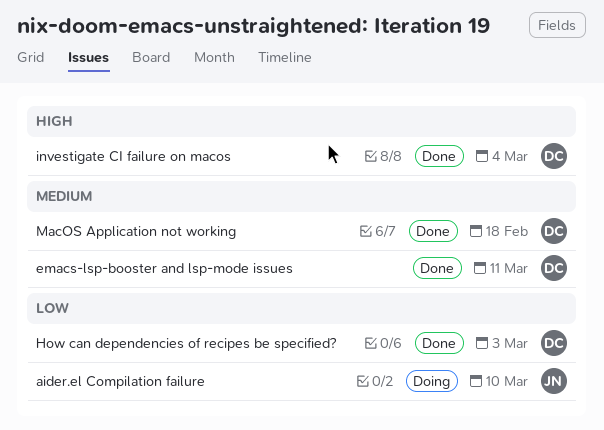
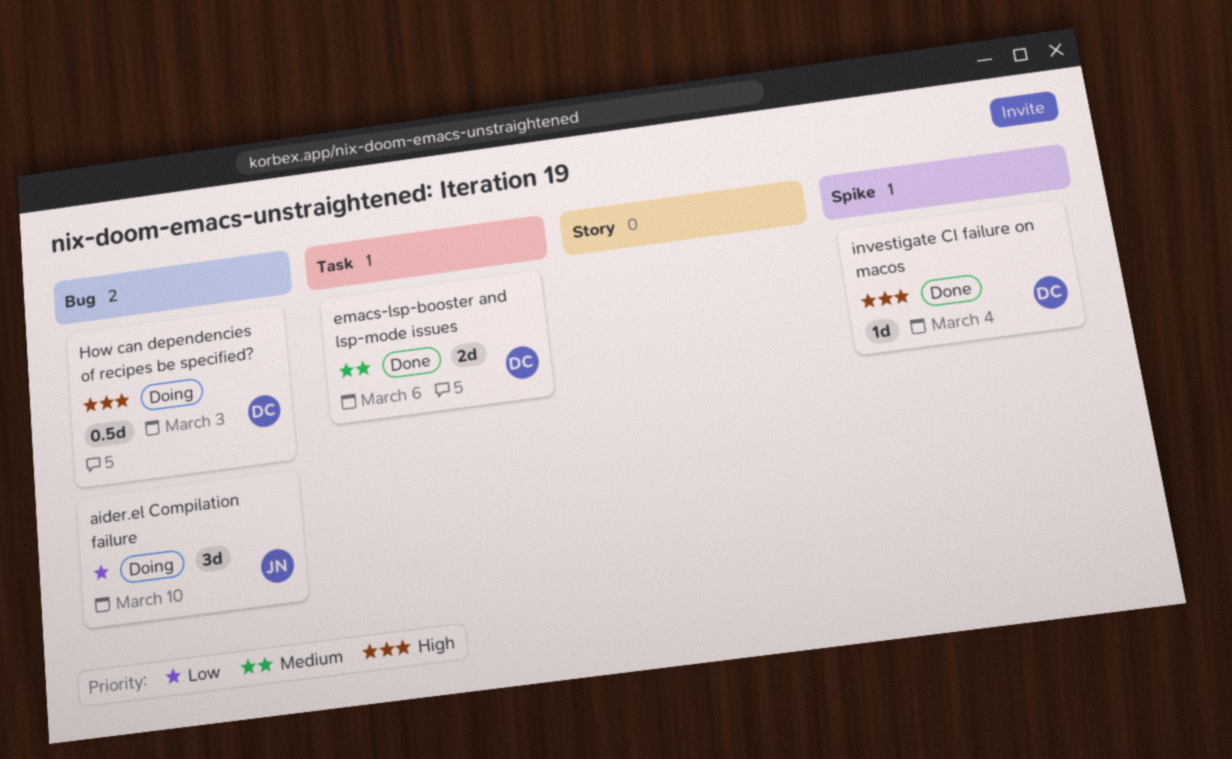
emacs-lsp-booster and lsp-mode issues, due: Mar 11 -> Mar 6
How can dependencies of recipes be specified?, status: Done -> Doing
How can dependencies of recipes be specified?, priority: Low -> High
MacOS Application not working: present -> none

